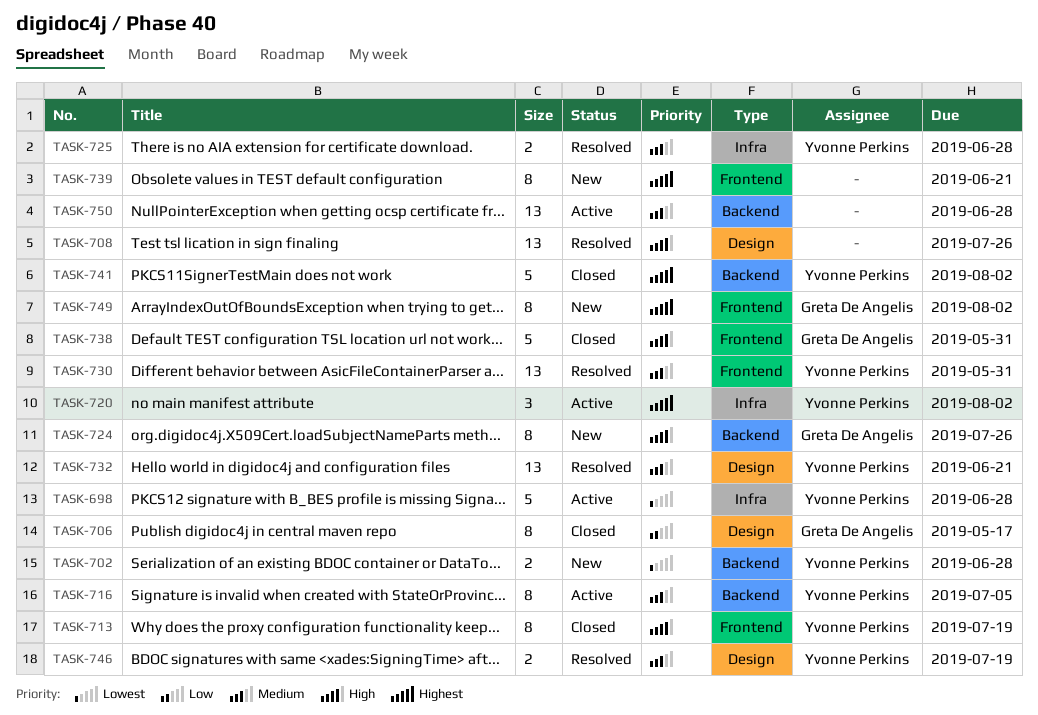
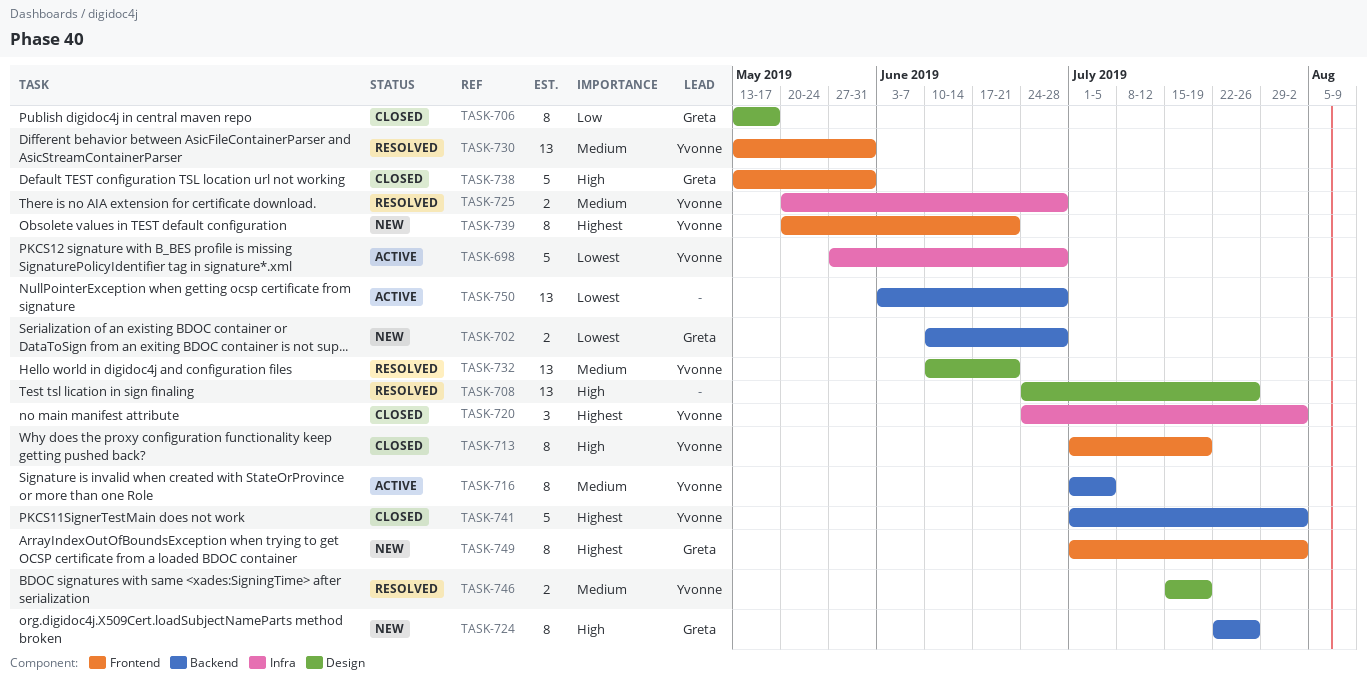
TASK-702, owner: Yvonne Perkins -> Greta De Angelis
TASK-720, status: Active -> Closed
TASK-739, owner: none -> Yvonne Perkins
TASK-750, priority: Medium -> Lowest

